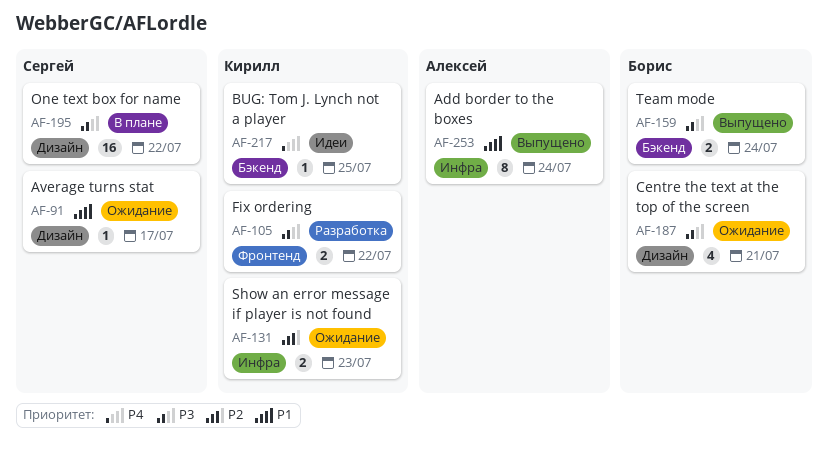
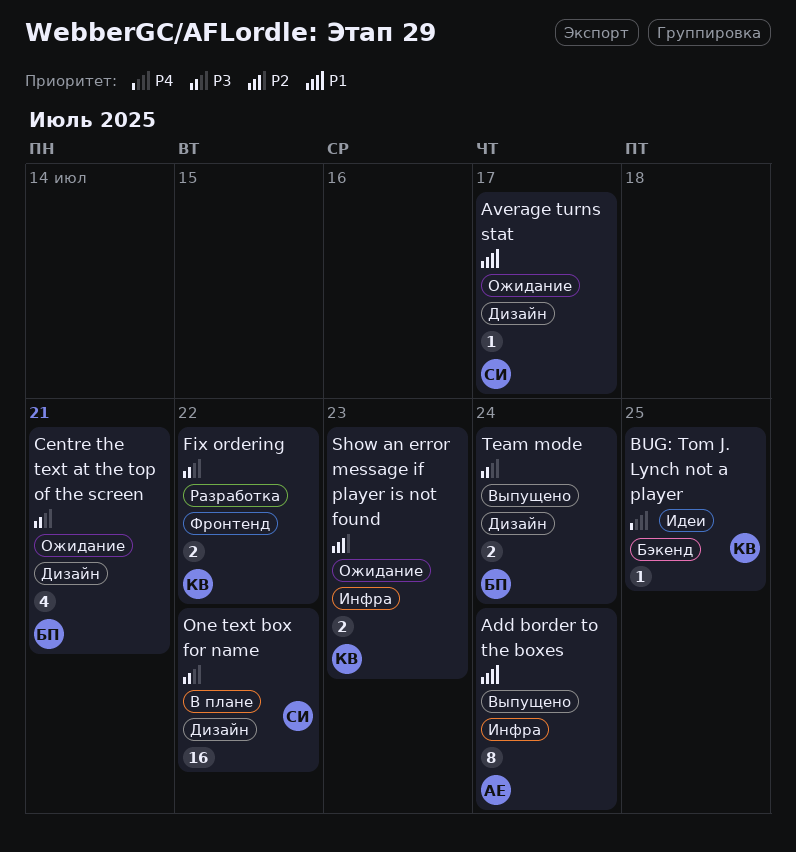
Team mode, label: Бэкенд -> Дизайн

